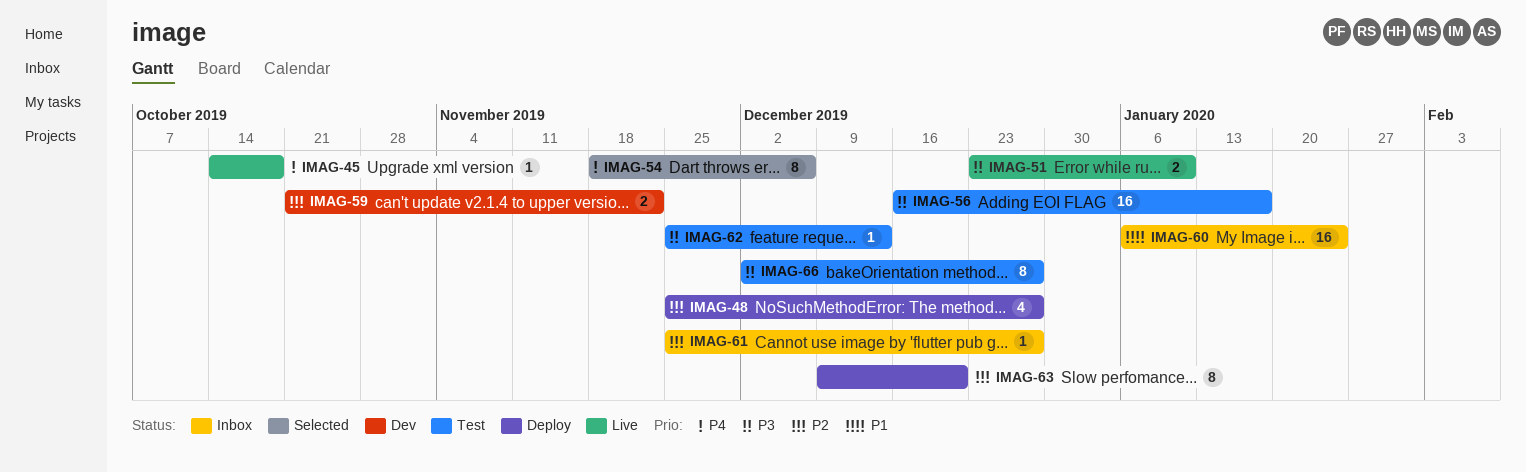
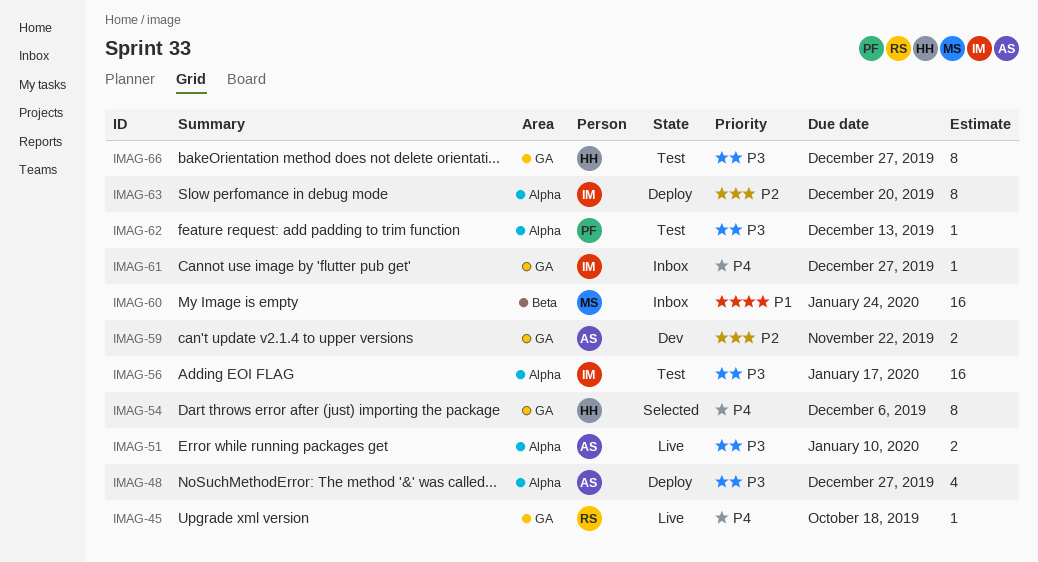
IMAG-48, priority: P2 -> P3
IMAG-61, priority: P2 -> P4

